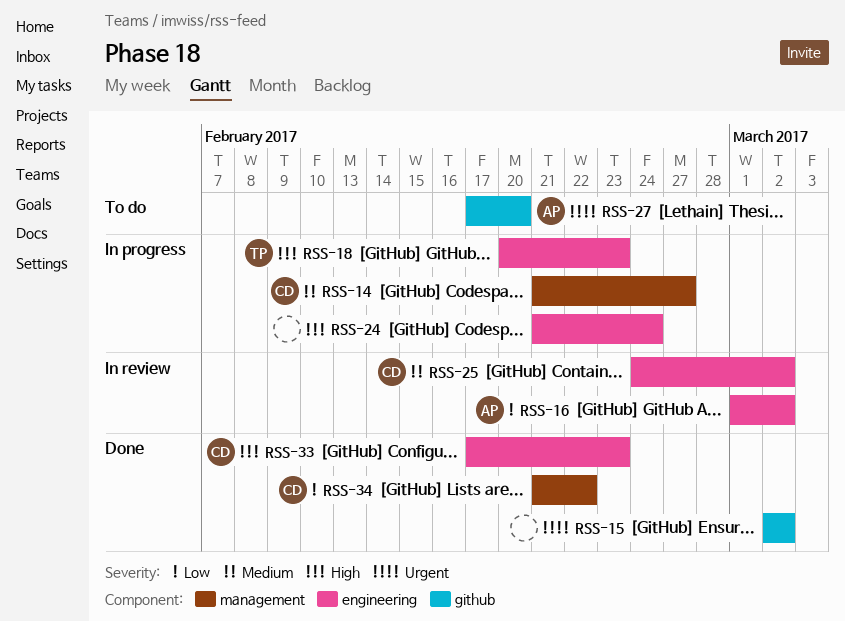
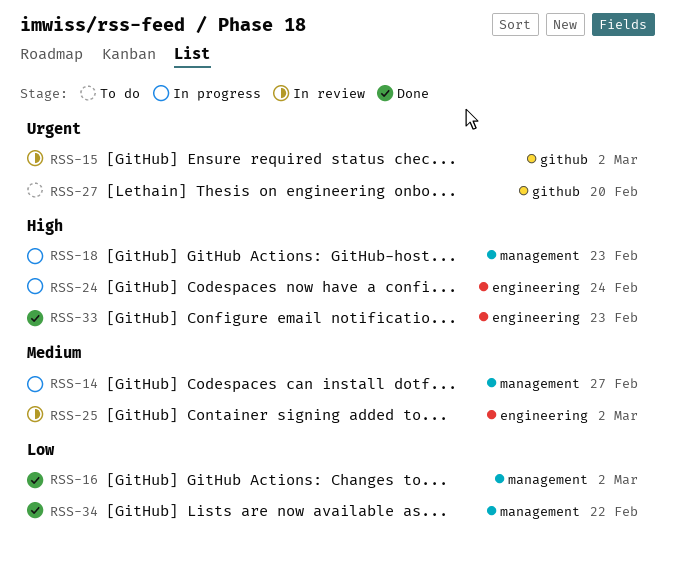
RSS-15, status: Done -> In review
RSS-16, status: In review -> Done
RSS-16, label: engineering -> management
RSS-18, label: engineering -> management

